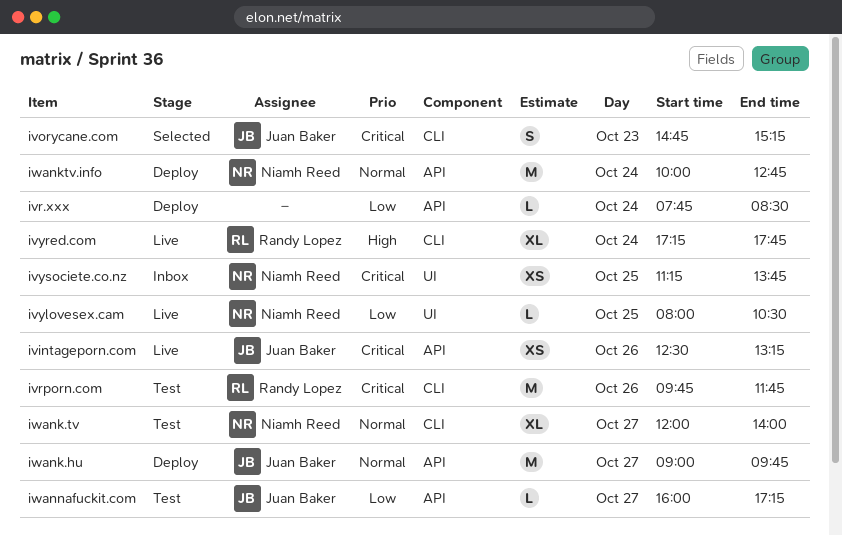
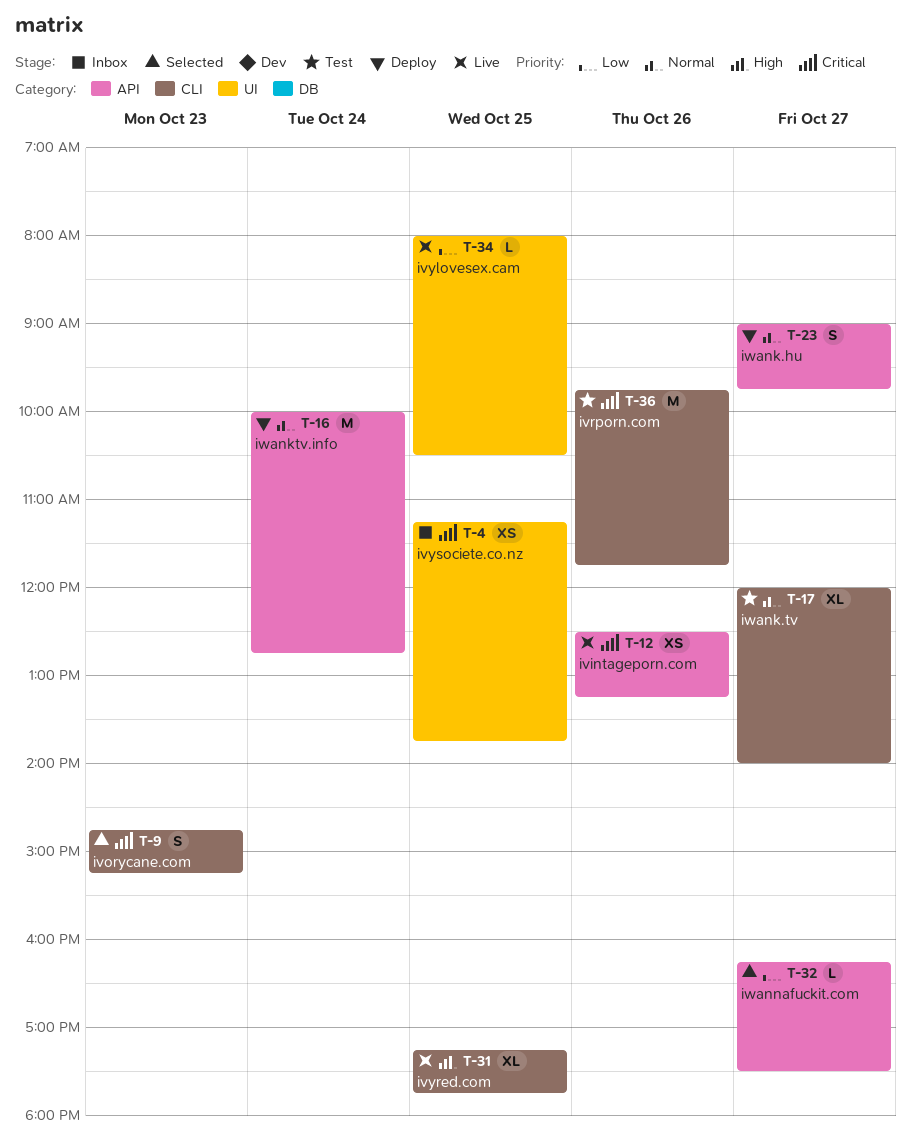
ivr.xxx: present -> none
ivyred.com, day: Oct 24 -> Oct 25
iwank.hu, estimate: M -> S
iwannafuckit.com, status: Test -> Selected
iwannafuckit.com, begins: 16:00 -> 16:15
iwannafuckit.com, ends: 17:15 -> 17:30

